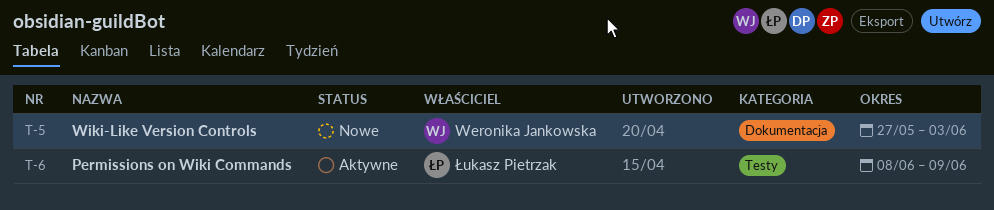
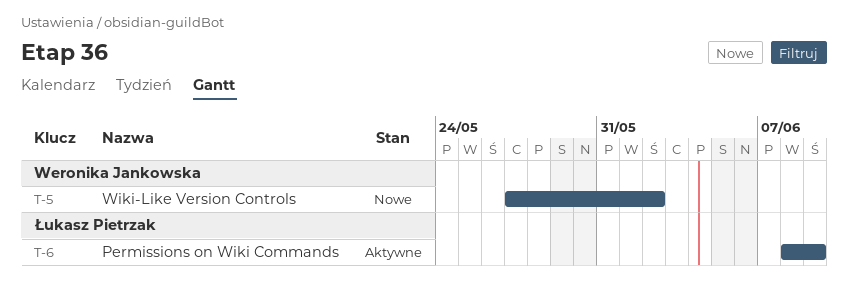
T-5, due: Jun 3 -> Jun 2

